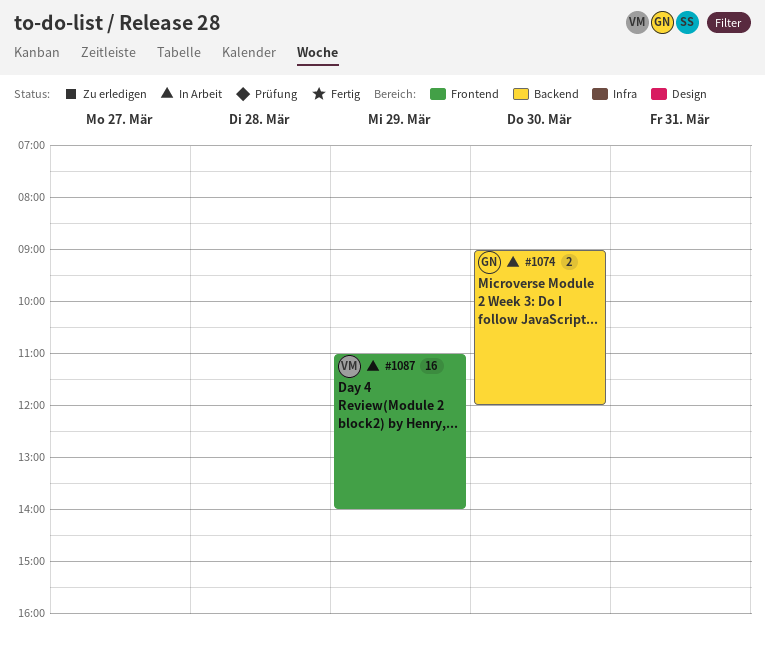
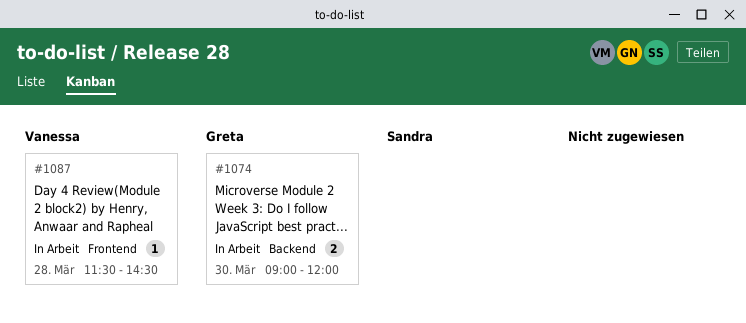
#1087, estimate: 16 -> 1
#1087, day: Mar 29 -> Mar 28
#1087, begins: 11:00 -> 11:30
#1087, ends: 14:00 -> 14:30

